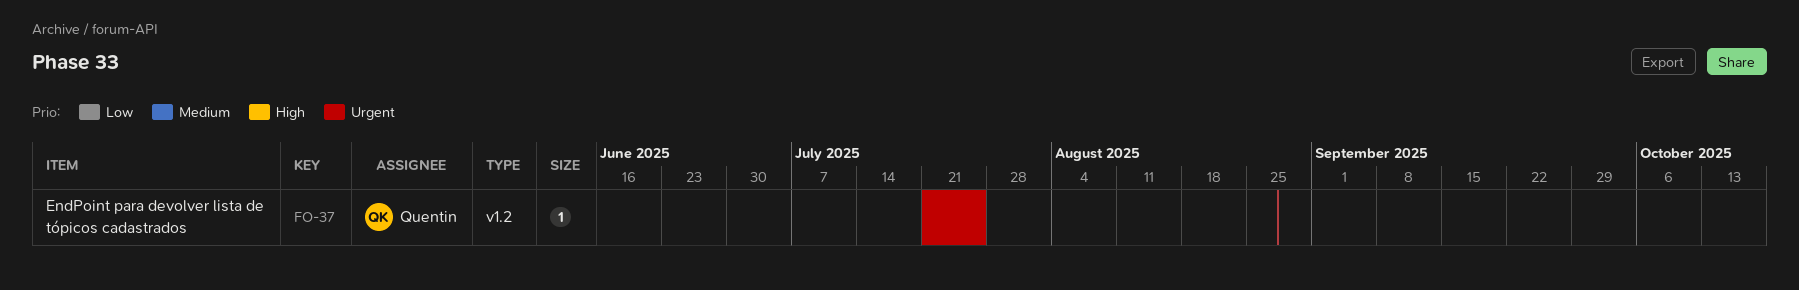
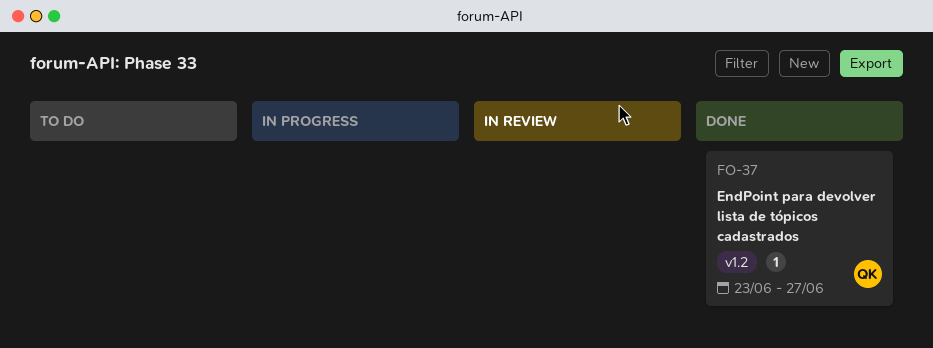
FO-37, start: Jul 21 -> Jun 23
FO-37, due: Jul 25 -> Jun 27

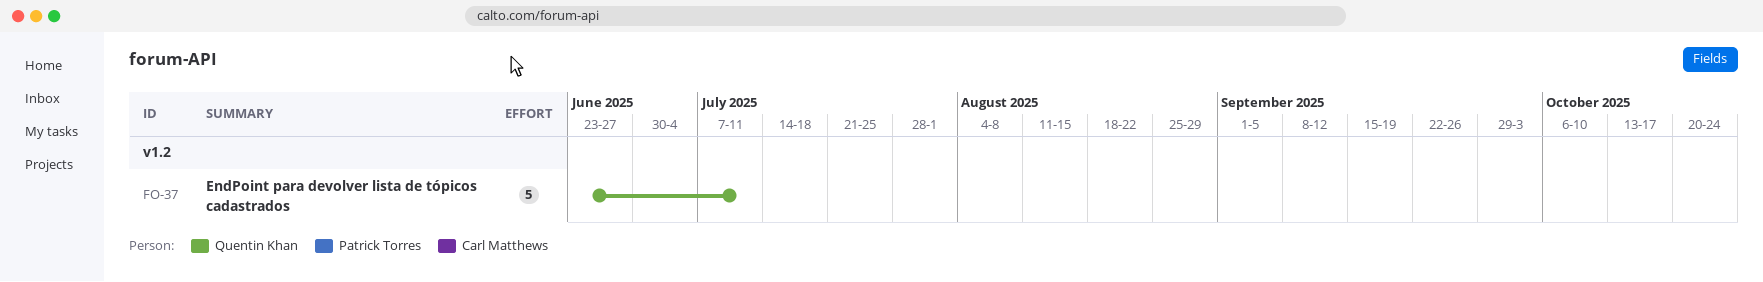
FO-37, estimate: 1 -> 5
FO-37, due: Jun 27 -> Jul 11

